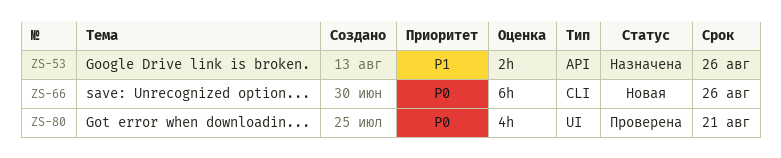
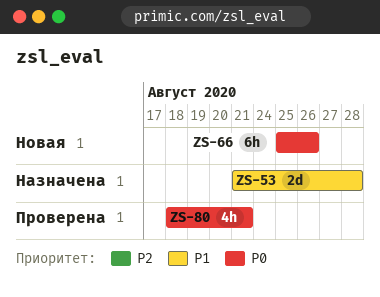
ZS-53, estimate: 2h -> 2d
ZS-53, due: Aug 26 -> Aug 28

